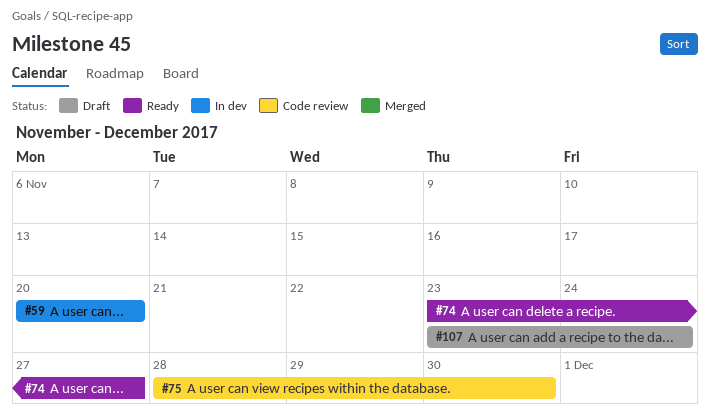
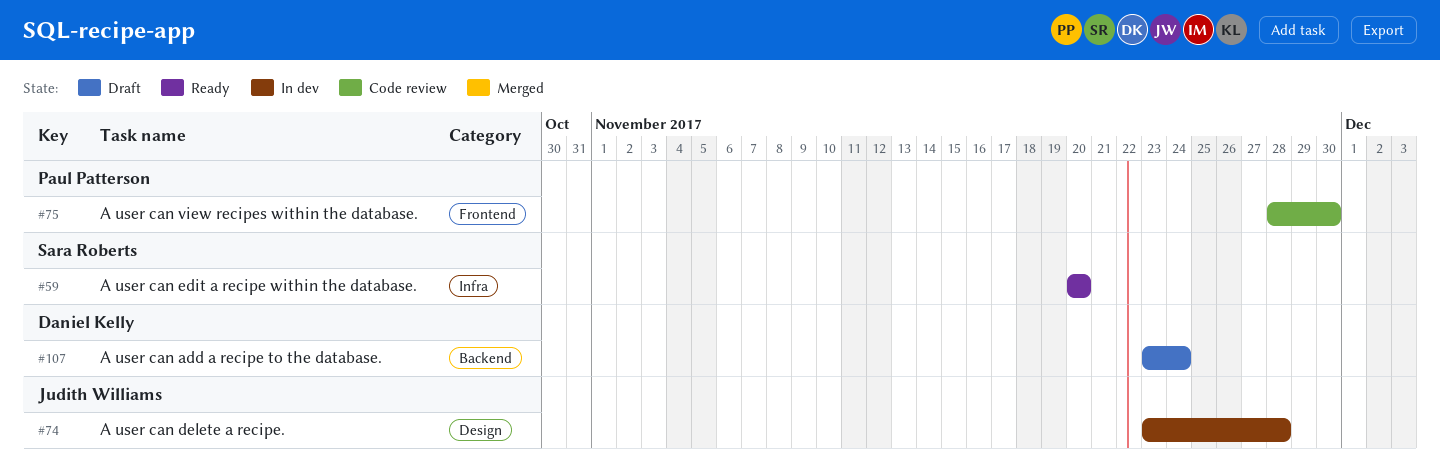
#59, status: In dev -> Ready
#74, status: Ready -> In dev
#74, due: Nov 27 -> Nov 28

